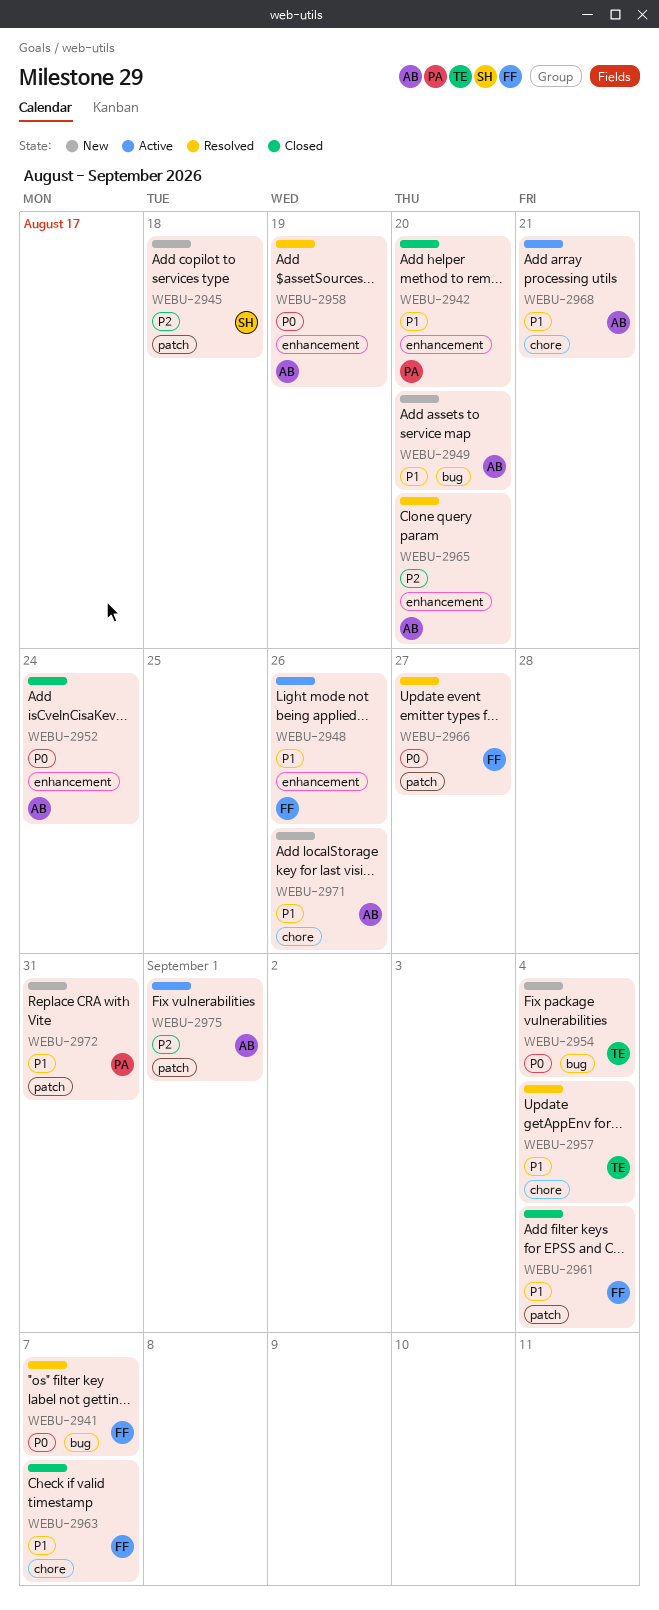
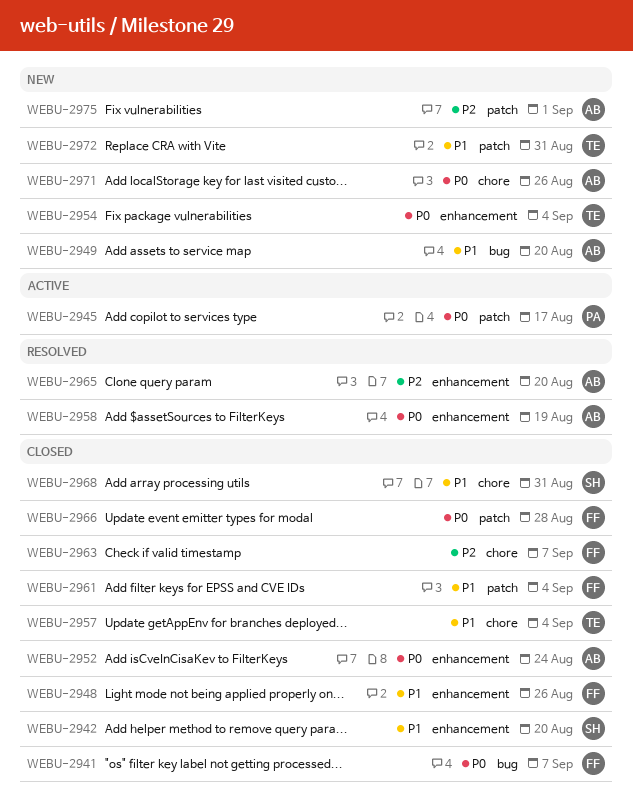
WEBU-2941, status: Resolved -> Closed
WEBU-2942, owner: PA -> SH
WEBU-2945, status: New -> Active
WEBU-2945, owner: SH -> PA
WEBU-2945, priority: P2 -> P0
WEBU-2945, due: Aug 18 -> Aug 17
WEBU-2948, status: Active -> Closed
WEBU-2954, label: bug -> enhancement
WEBU-2957, status: Resolved -> Closed
WEBU-2963, priority: P1 -> P2
WEBU-2966, status: Resolved -> Closed
WEBU-2966, due: Aug 27 -> Aug 28
WEBU-2968, status: Active -> Closed
WEBU-2968, owner: AB -> SH
WEBU-2968, due: Aug 21 -> Aug 31
WEBU-2971, priority: P1 -> P0
WEBU-2972, owner: PA -> TE
WEBU-2975, status: Active -> New

